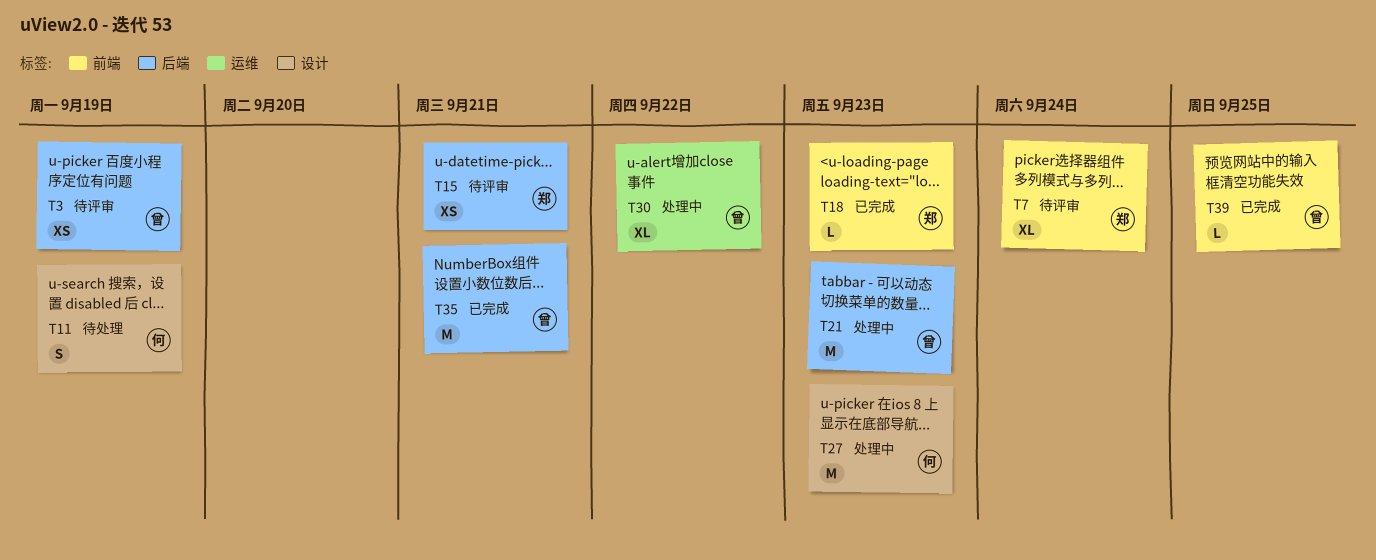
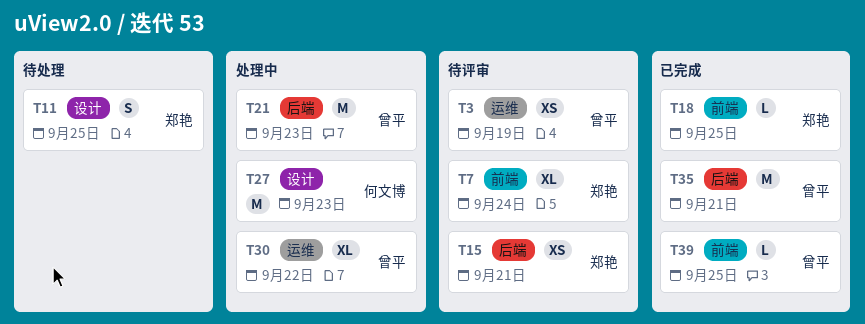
T3, label: 后端 -> 运维
T11, owner: 何文博 -> 郑艳
T11, due: Sep 19 -> Sep 25
T18, due: Sep 23 -> Sep 25

